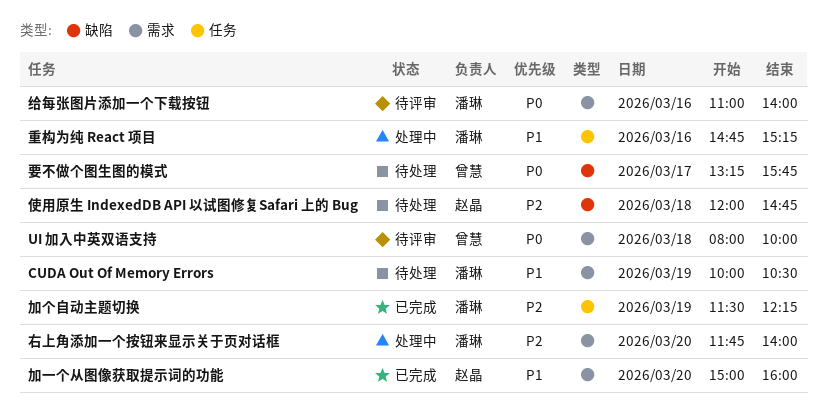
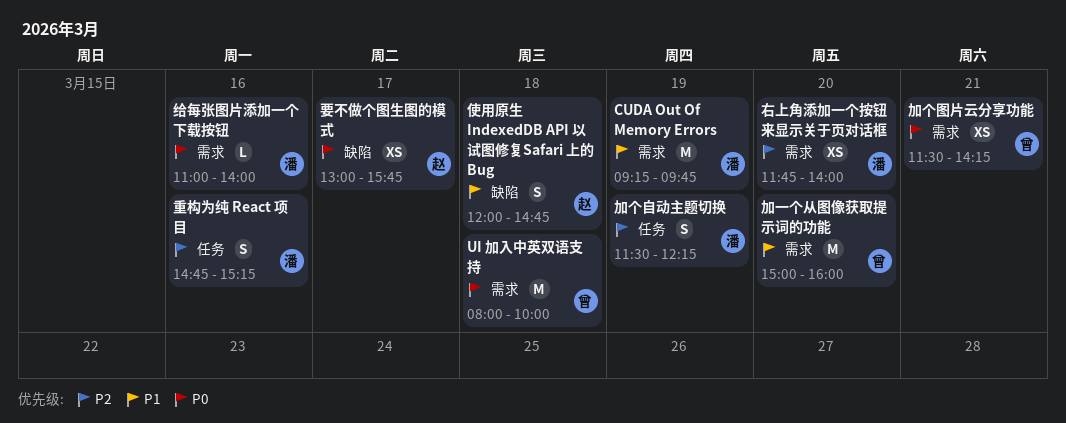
CUDA Out Of Memory Errors, begins: 10:00 -> 09:15
CUDA Out Of Memory Errors, ends: 10:30 -> 09:45
使用原生 IndexedDB API 以试图修复Safari 上的 Bug, priority: P2 -> P1
加一个从图像获取提示词的功能, owner: 赵晶 -> 曾慧
加个图片云分享功能: none -> present
要不做个图生图的模式, owner: 曾慧 -> 赵晶
要不做个图生图的模式, begins: 13:15 -> 13:00
重构为纯 React 项目, priority: P1 -> P2

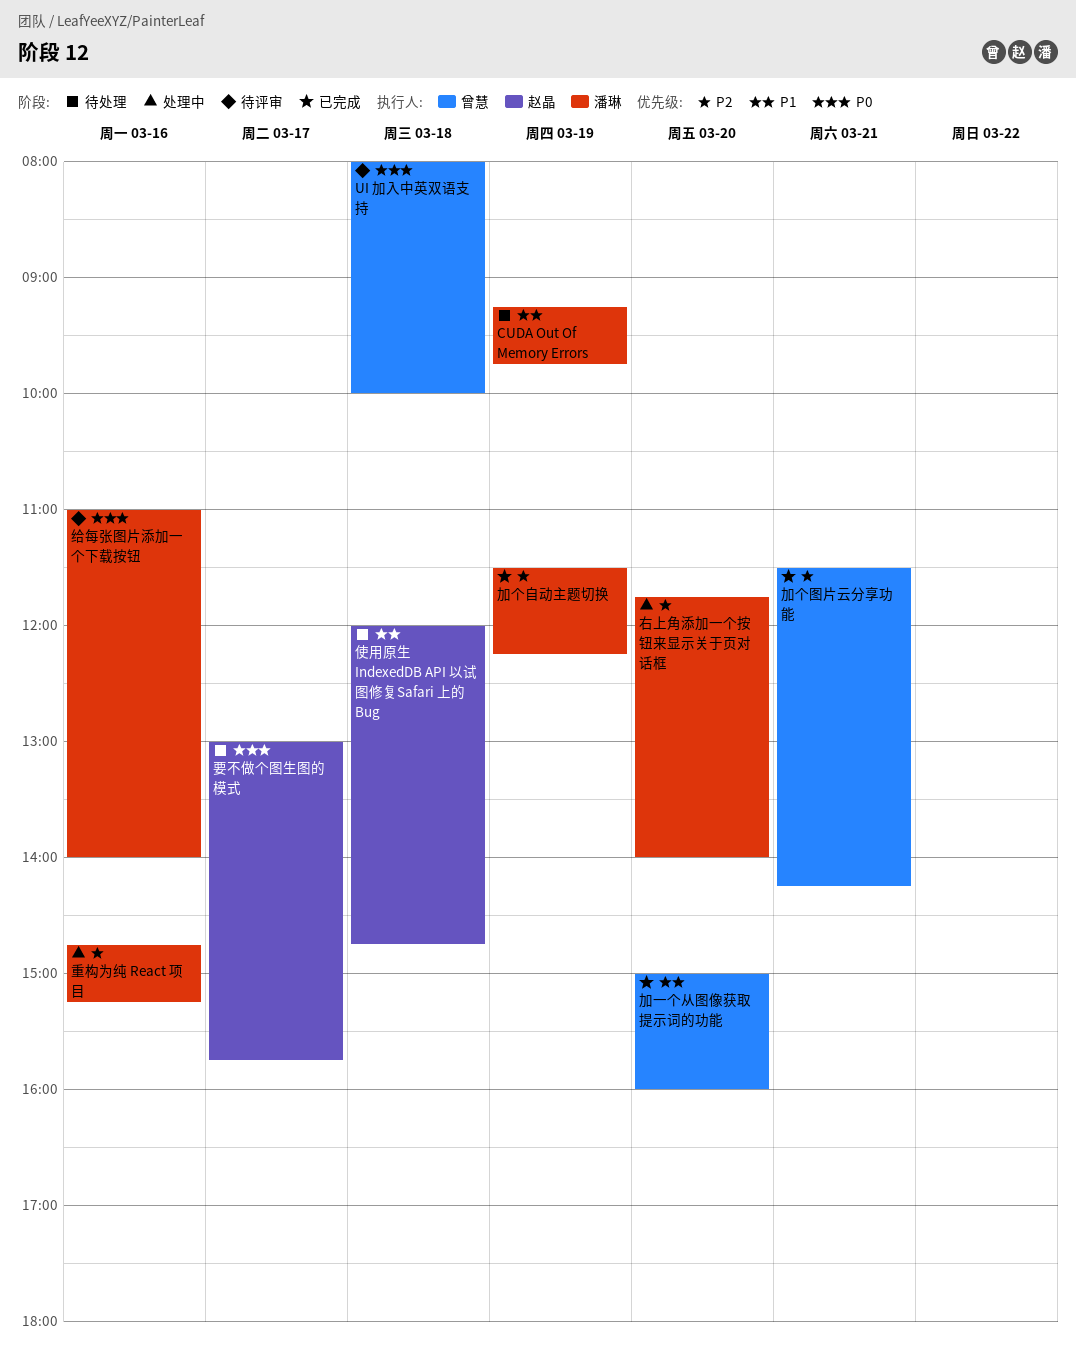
加个图片云分享功能, priority: P0 -> P2

